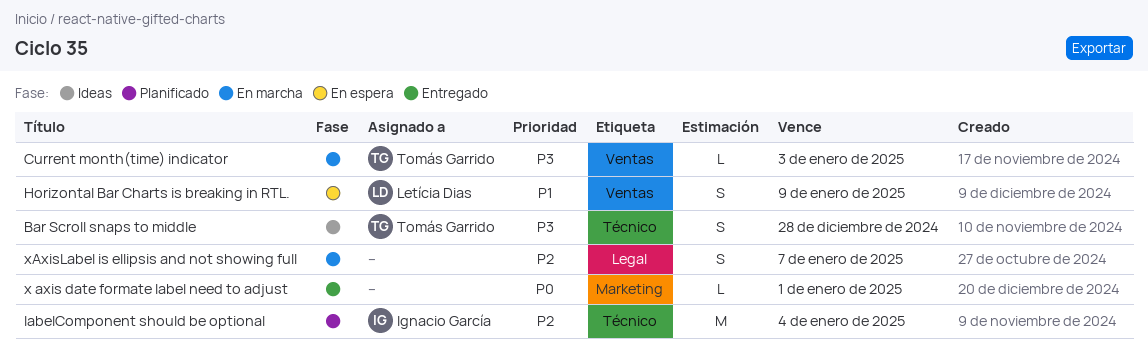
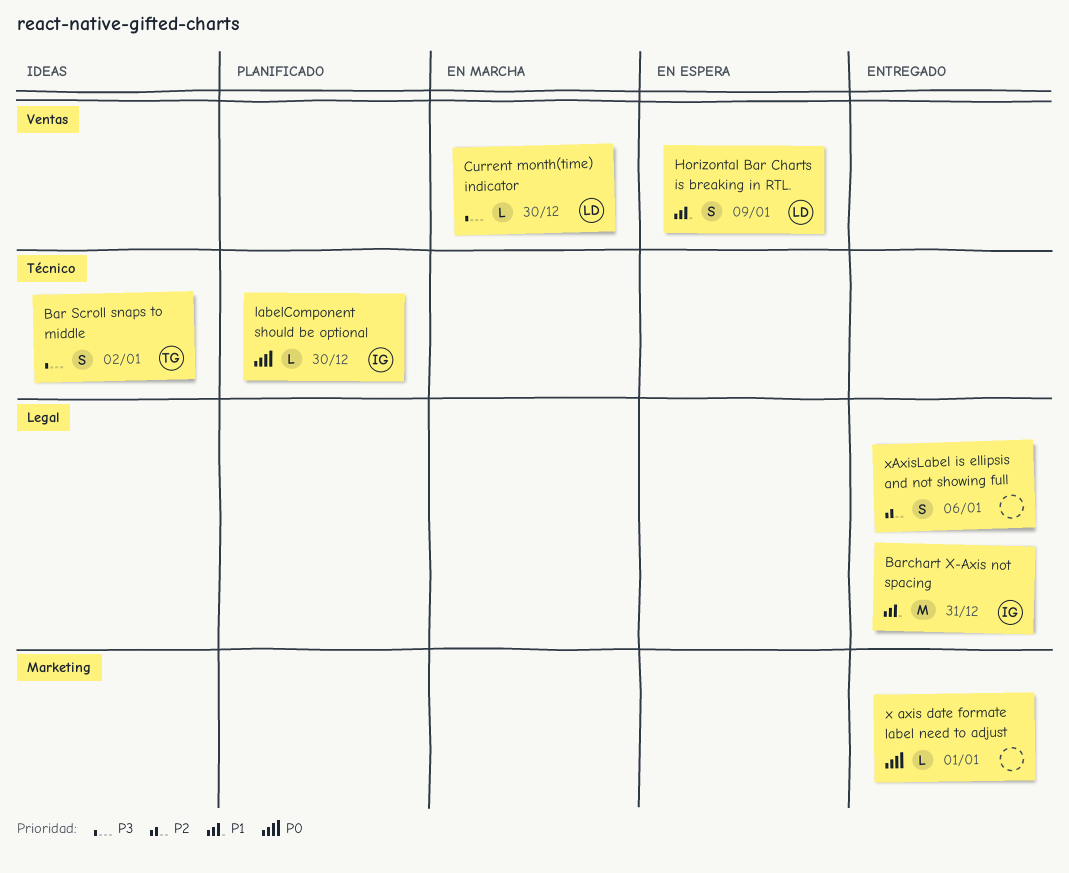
Bar Scroll snaps to middle, due: Dec 28 -> Jan 2
Barchart X-Axis not spacing: none -> present
Current month(time) indicator, owner: Tomás Garrido -> Letícia Dias
Current month(time) indicator, due: Jan 3 -> Dec 30
labelComponent should be optional, priority: P2 -> P0
labelComponent should be optional, estimate: M -> L
labelComponent should be optional, due: Jan 4 -> Dec 30
xAxisLabel is ellipsis and not showing full, status: En marcha -> Entregado
xAxisLabel is ellipsis and not showing full, due: Jan 7 -> Jan 6

